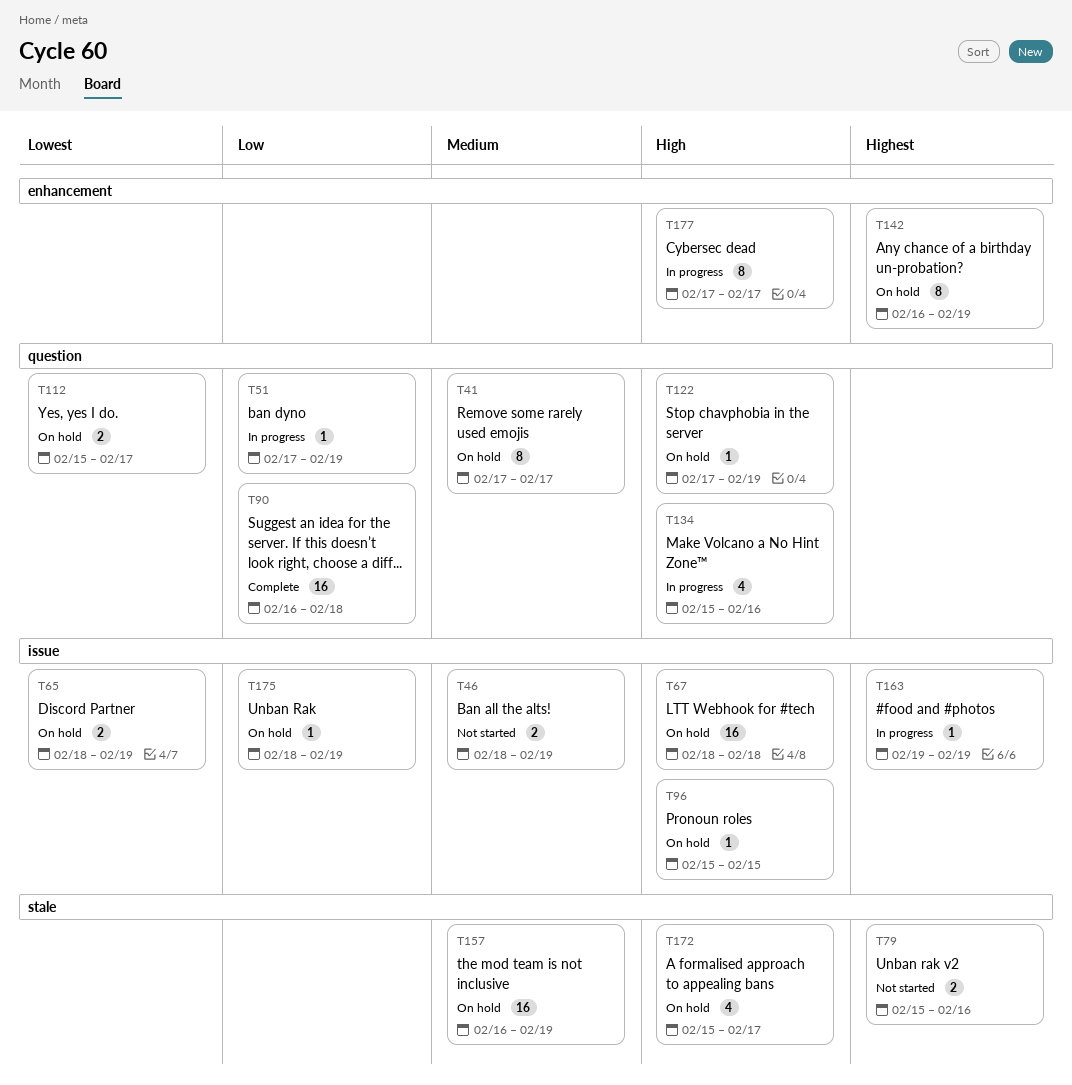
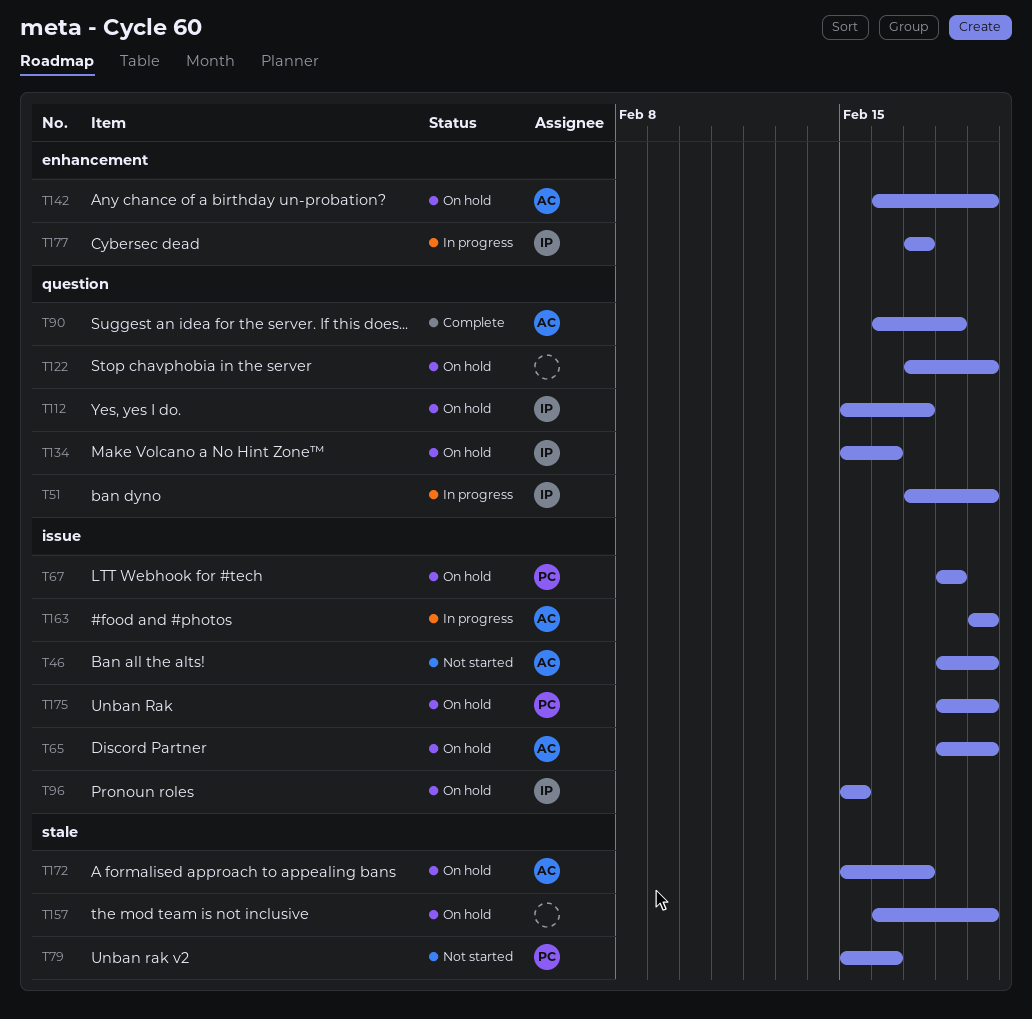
T41: present -> none
T134, status: In progress -> On hold

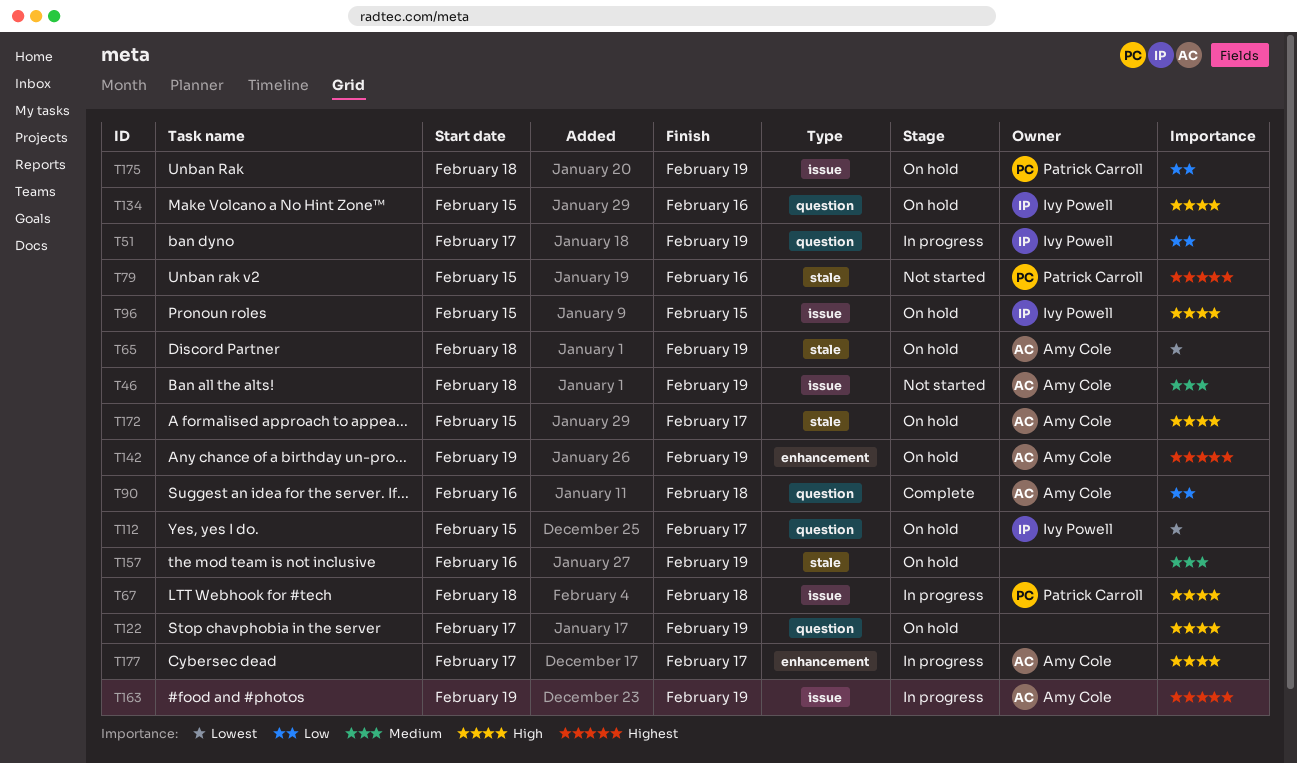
T65, label: issue -> stale
T67, status: On hold -> In progress
T142, start: Feb 16 -> Feb 19
T177, owner: Ivy Powell -> Amy Cole

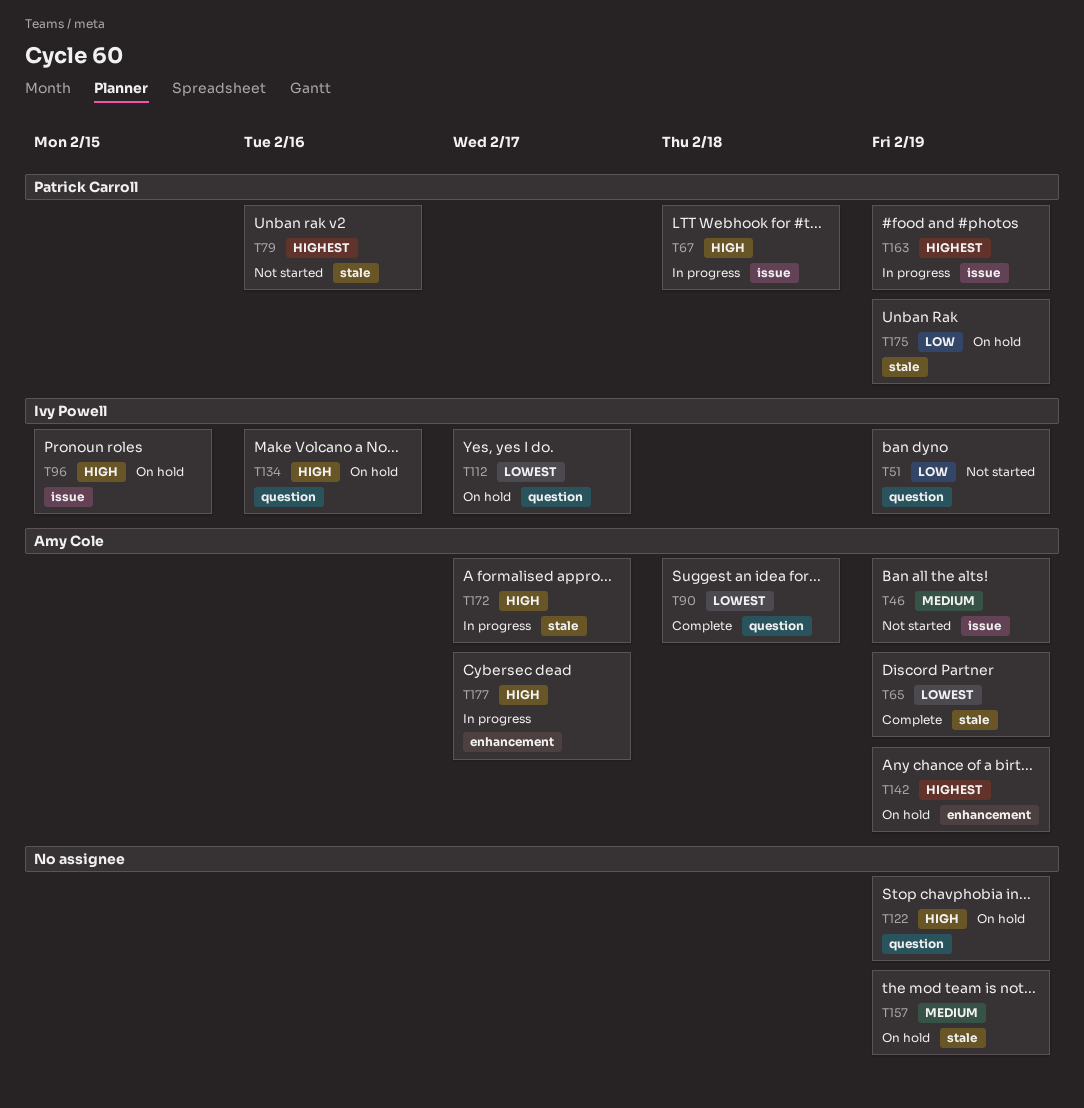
T51, status: In progress -> Not started
T65, status: On hold -> Complete
T90, priority: Low -> Lowest
T163, owner: Amy Cole -> Patrick Carroll
T172, status: On hold -> In progress
T175, label: issue -> stale

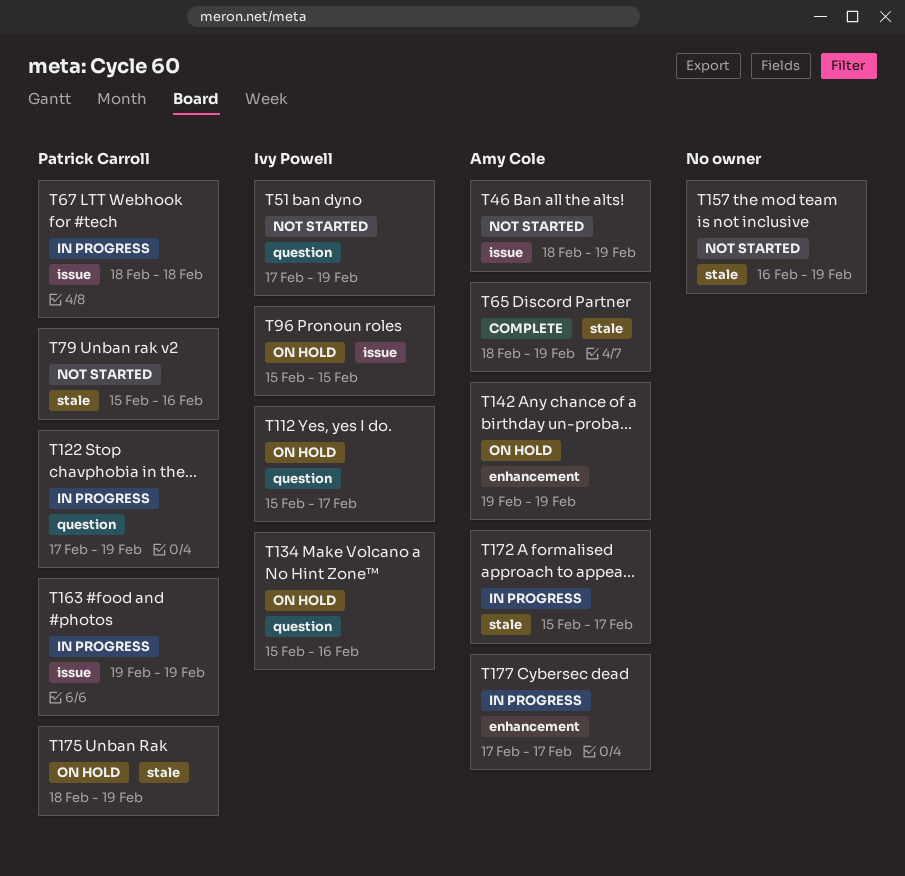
T90: present -> none
T122, status: On hold -> In progress
T122, owner: none -> Patrick Carroll
T157, status: On hold -> Not started

